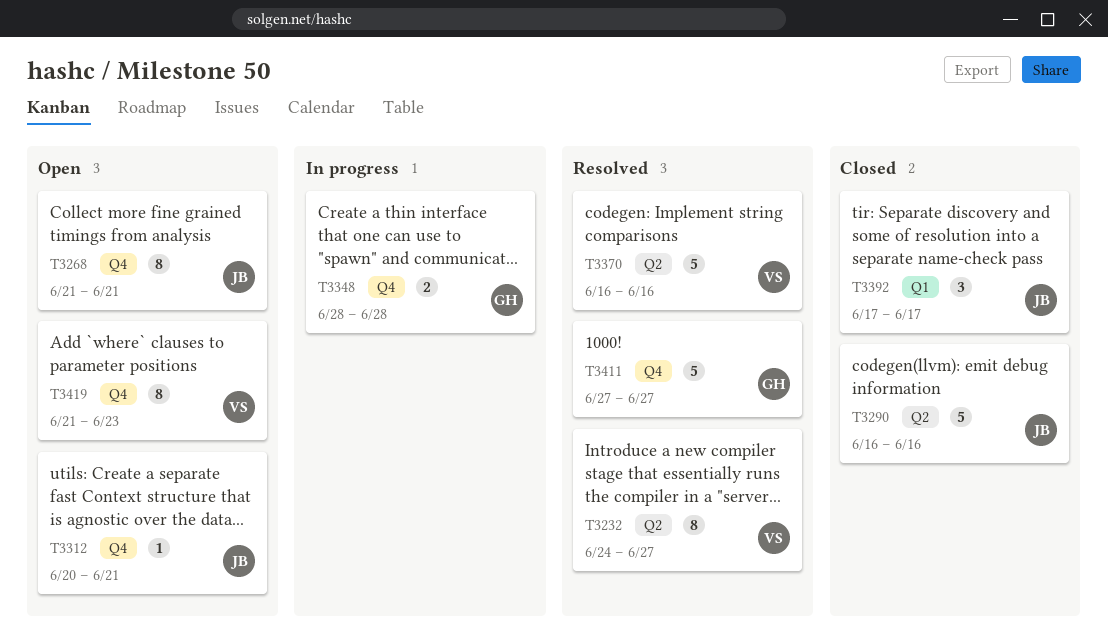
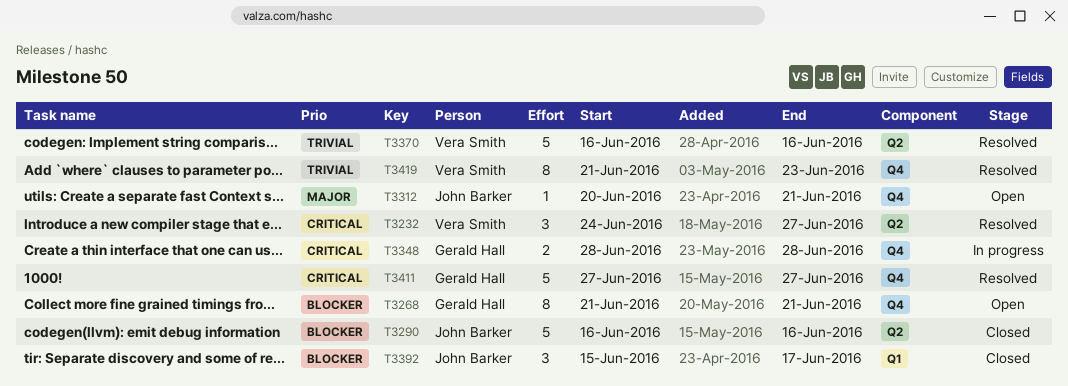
T3232, estimate: 8 -> 3
T3268, owner: John Barker -> Gerald Hall
T3392, start: Jun 17 -> Jun 15
T3419, status: Open -> Resolved

